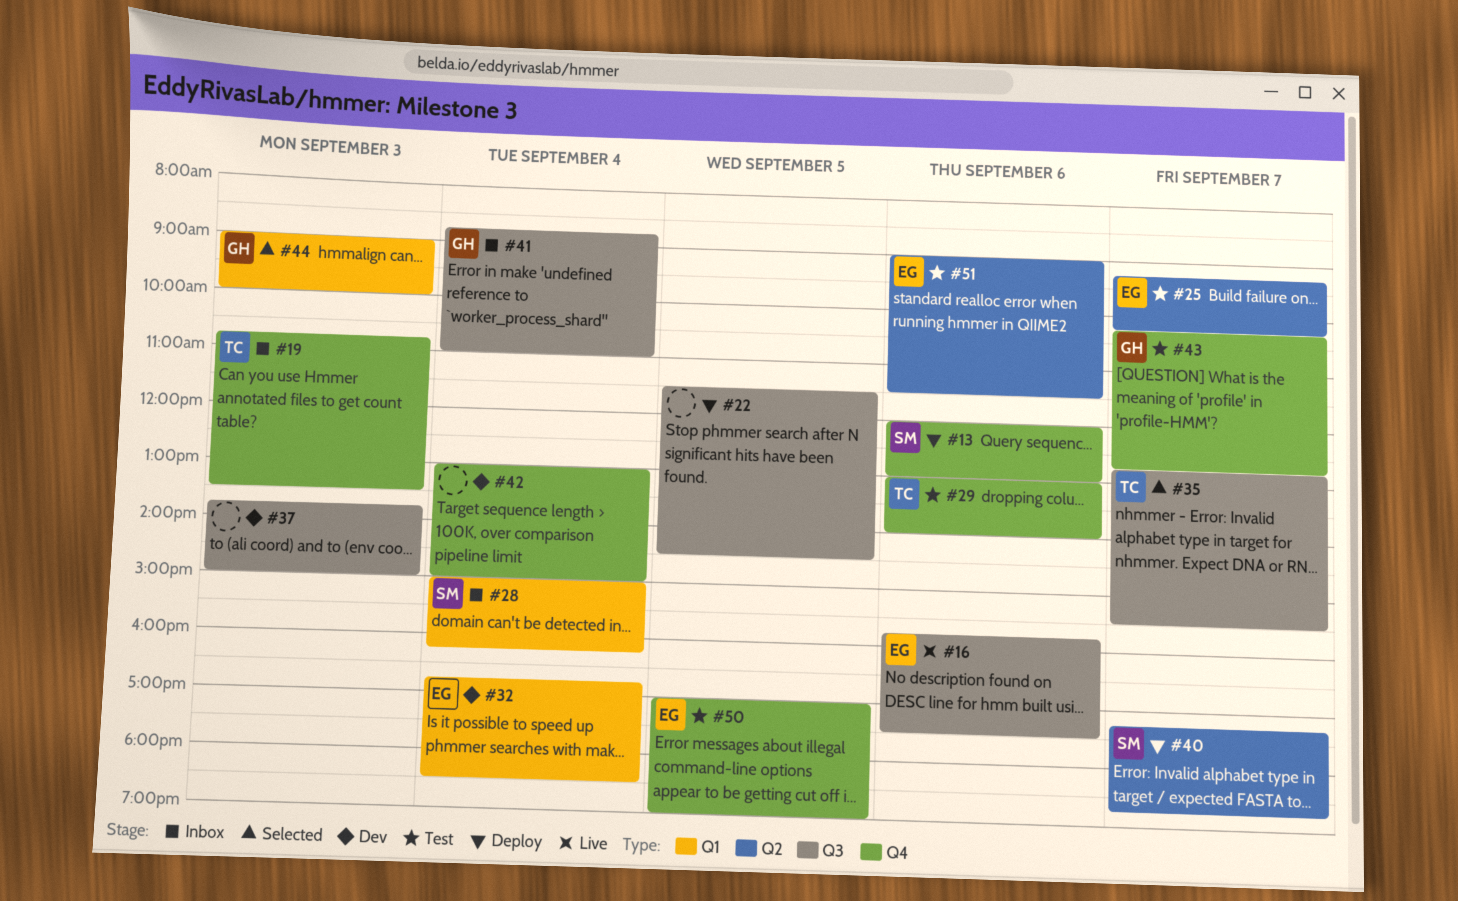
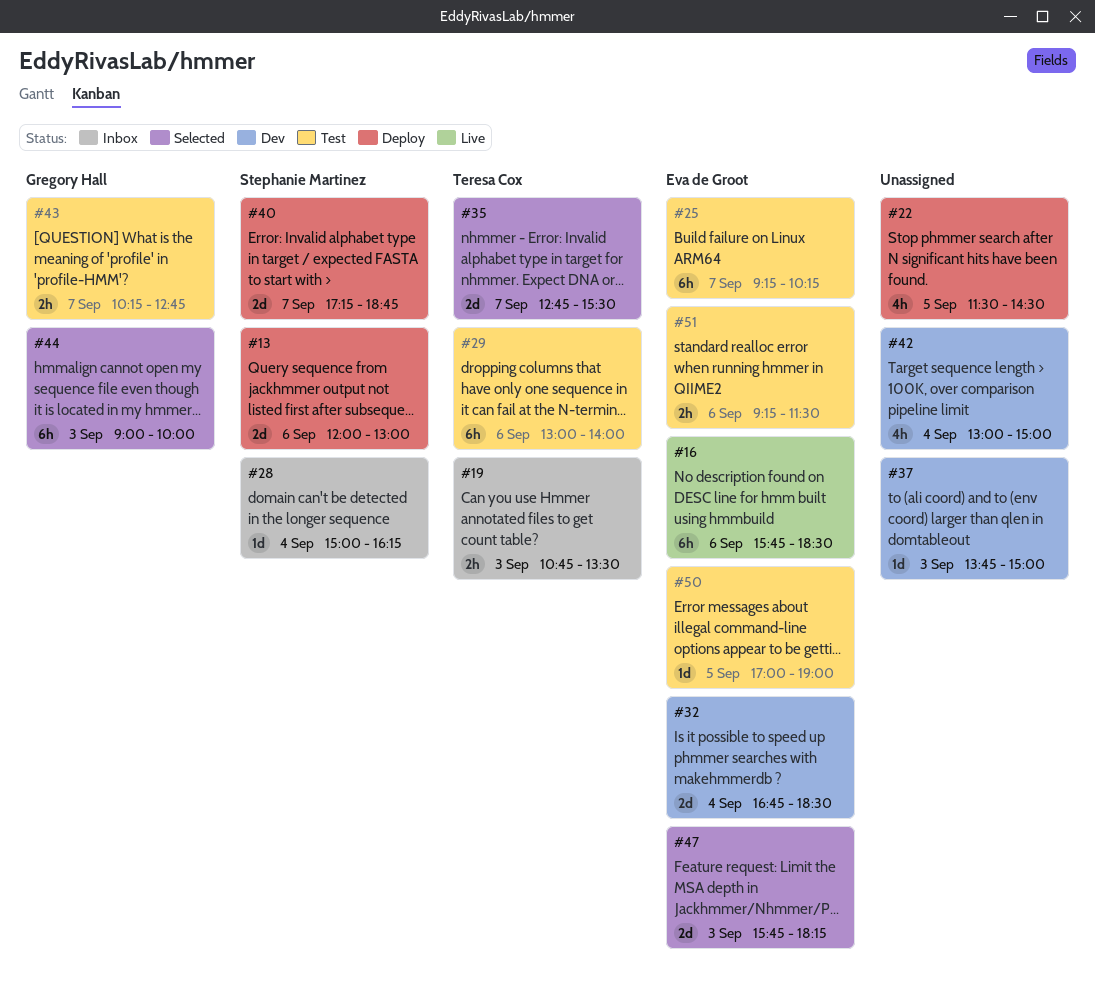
#16, ends: 17:30 -> 18:30
#41: present -> none
#47: none -> present
#51, begins: 09:00 -> 09:15

